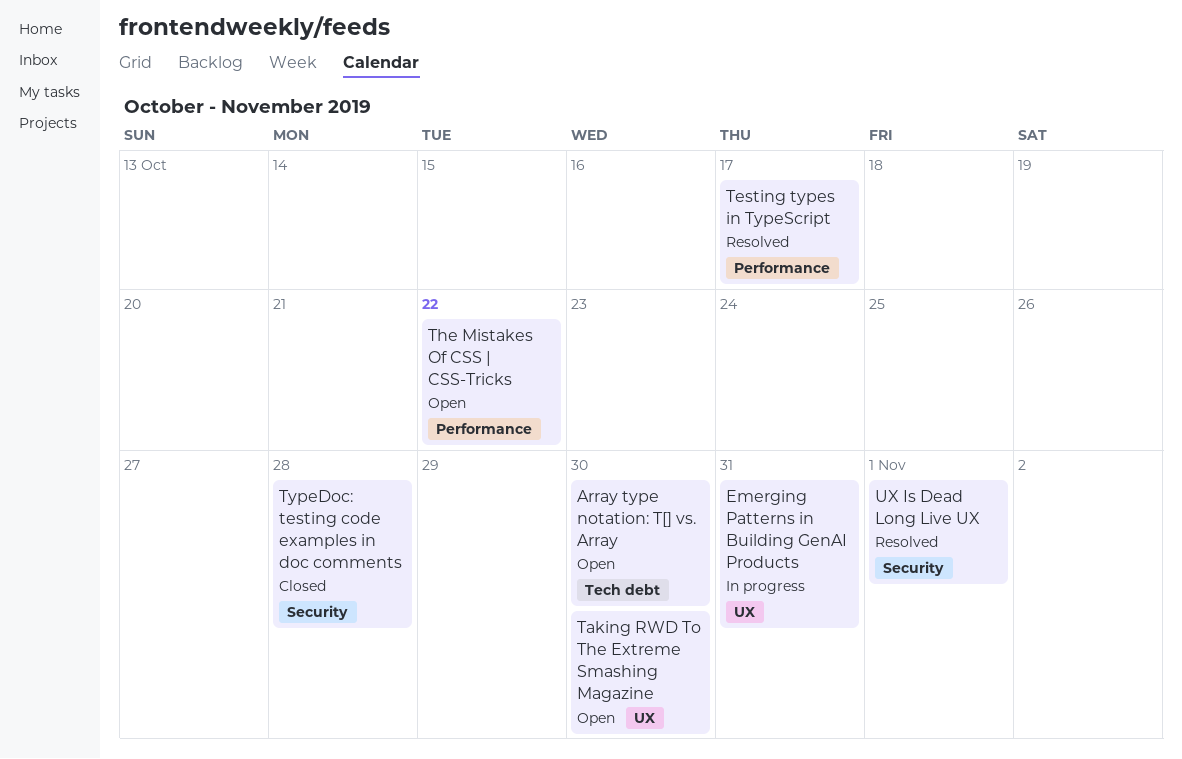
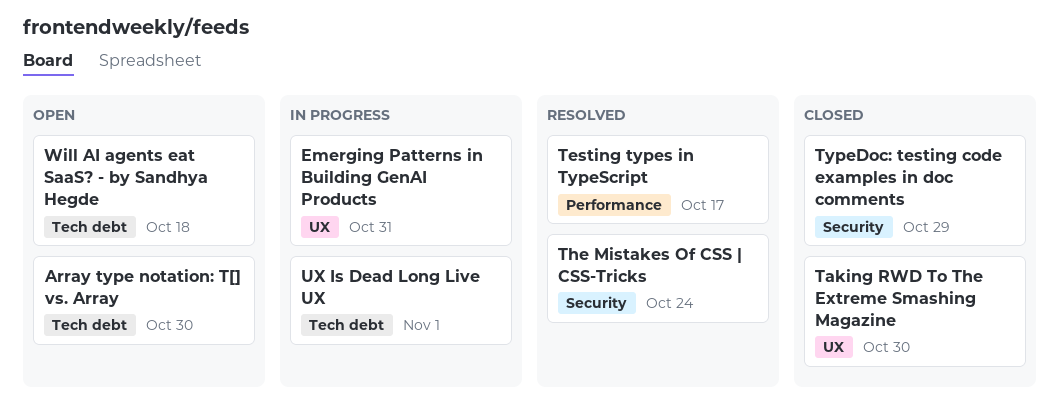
Taking RWD To The Extreme Smashing Magazine, status: Open -> Closed
The Mistakes Of CSS | CSS-Tricks, status: Open -> Resolved
The Mistakes Of CSS | CSS-Tricks, label: Performance -> Security
The Mistakes Of CSS | CSS-Tricks, due: Oct 22 -> Oct 24
TypeDoc: testing code examples in doc comments, due: Oct 28 -> Oct 29
UX Is Dead Long Live UX, status: Resolved -> In progress
UX Is Dead Long Live UX, label: Security -> Tech debt
Will AI agents eat SaaS? - by Sandhya Hegde: none -> present

